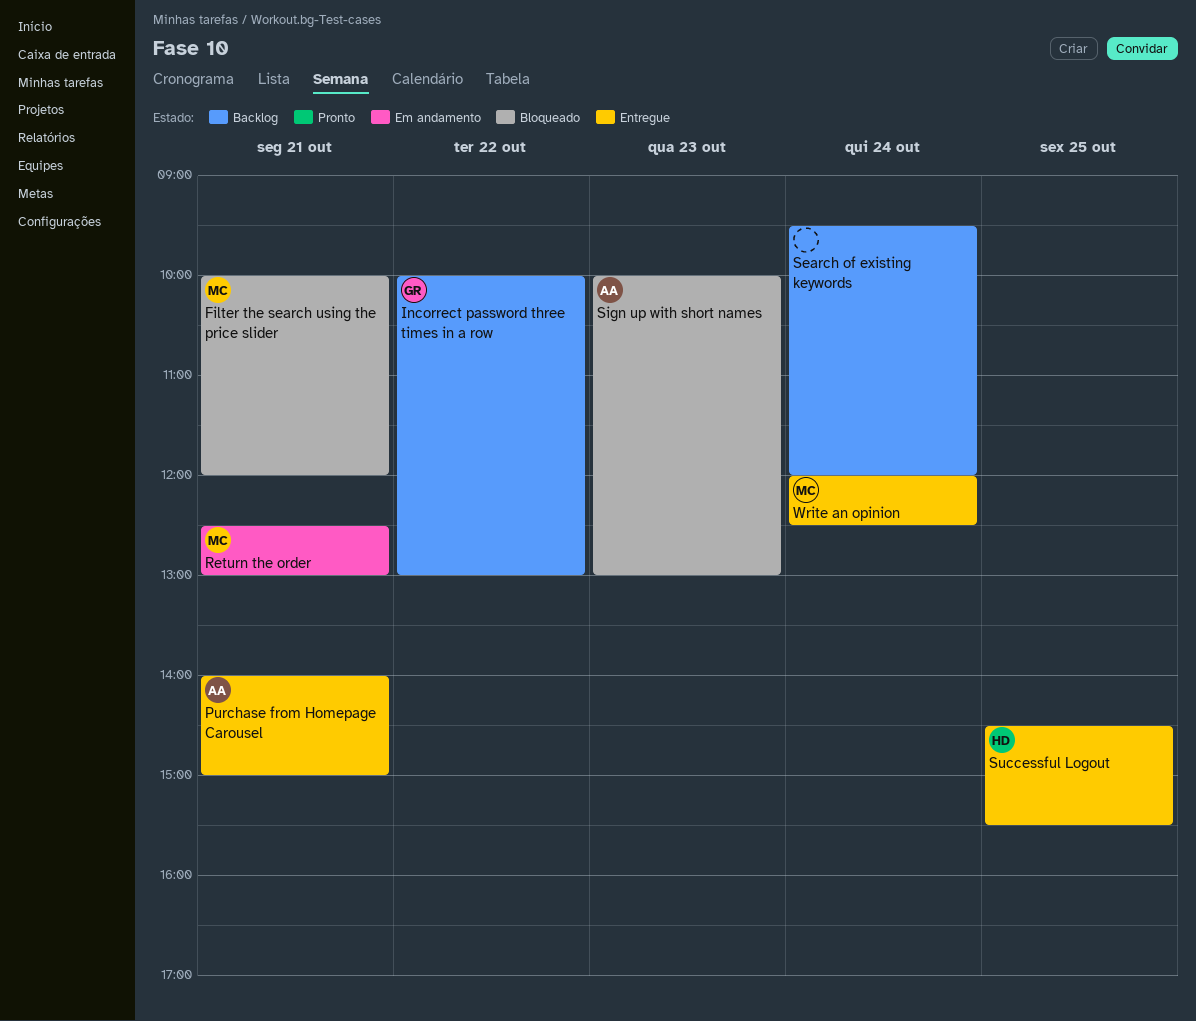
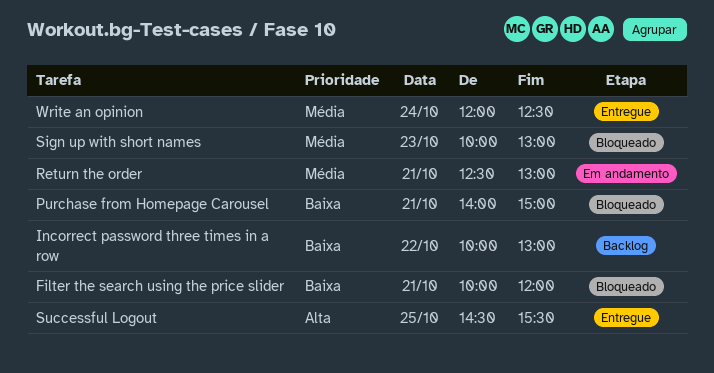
Purchase from Homepage Carousel, status: Entregue -> Bloqueado
Search of existing keywords: present -> none

